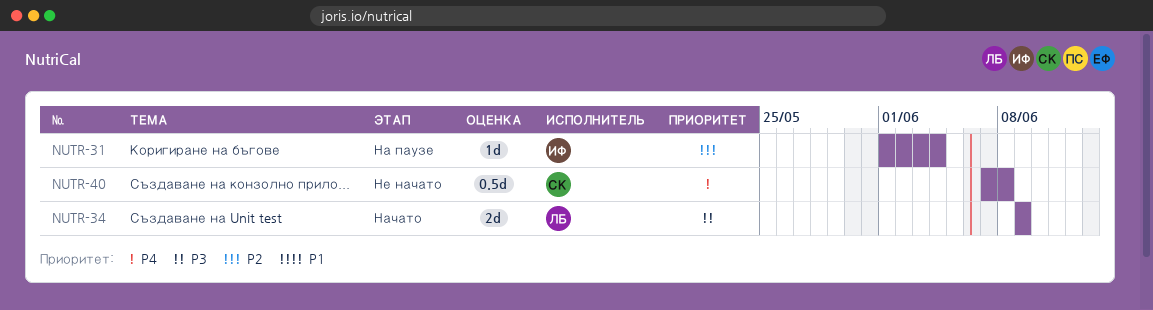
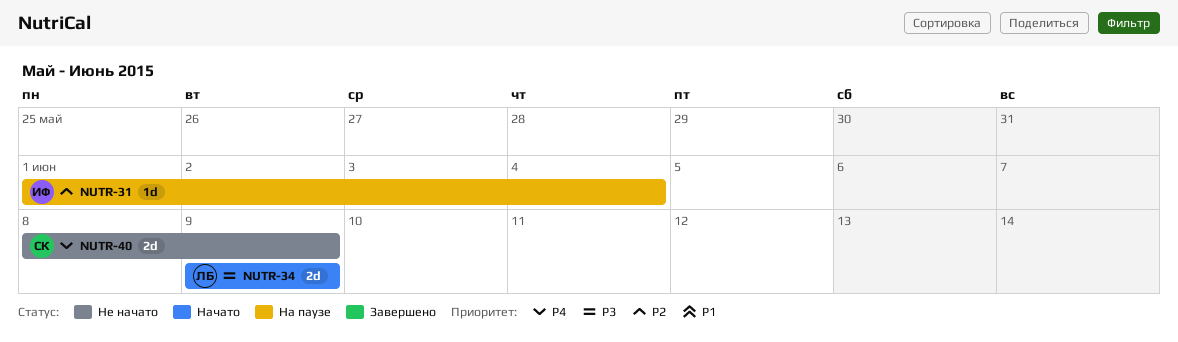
NUTR-40, estimate: 0.5d -> 2d
NUTR-40, start: Jun 7 -> Jun 8
NUTR-40, due: Jun 8 -> Jun 9

